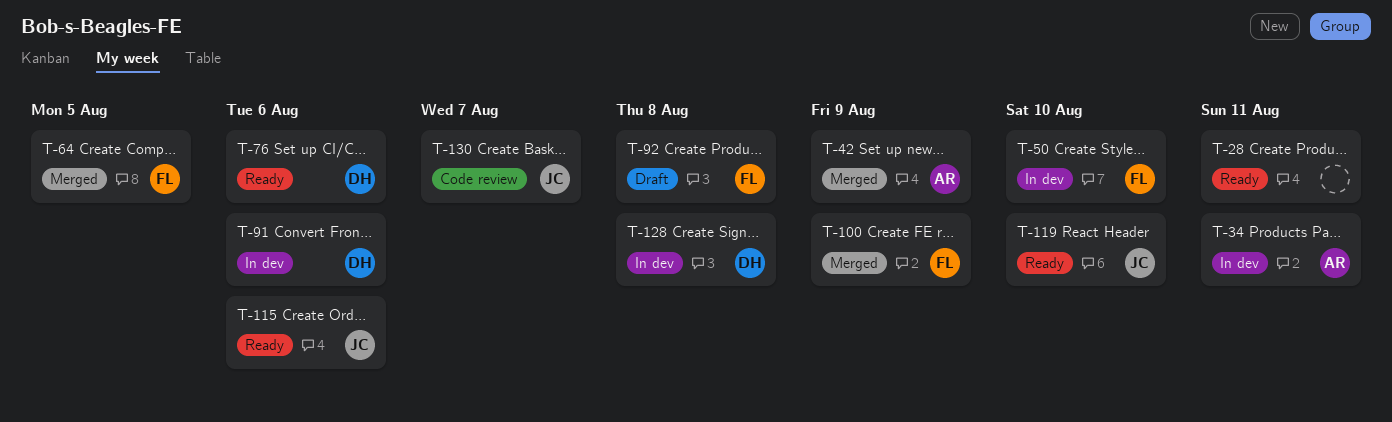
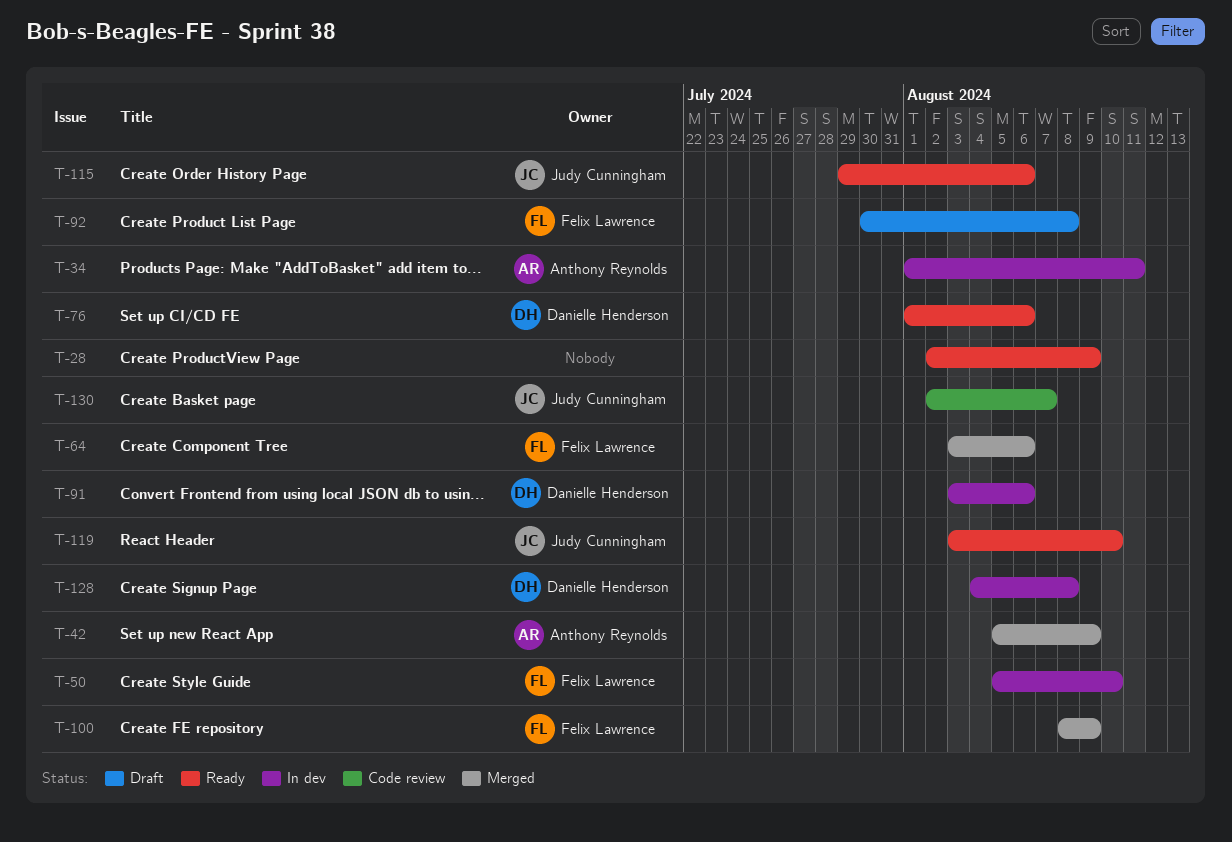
T-28, due: Aug 11 -> Aug 9
T-64, due: Aug 5 -> Aug 6

